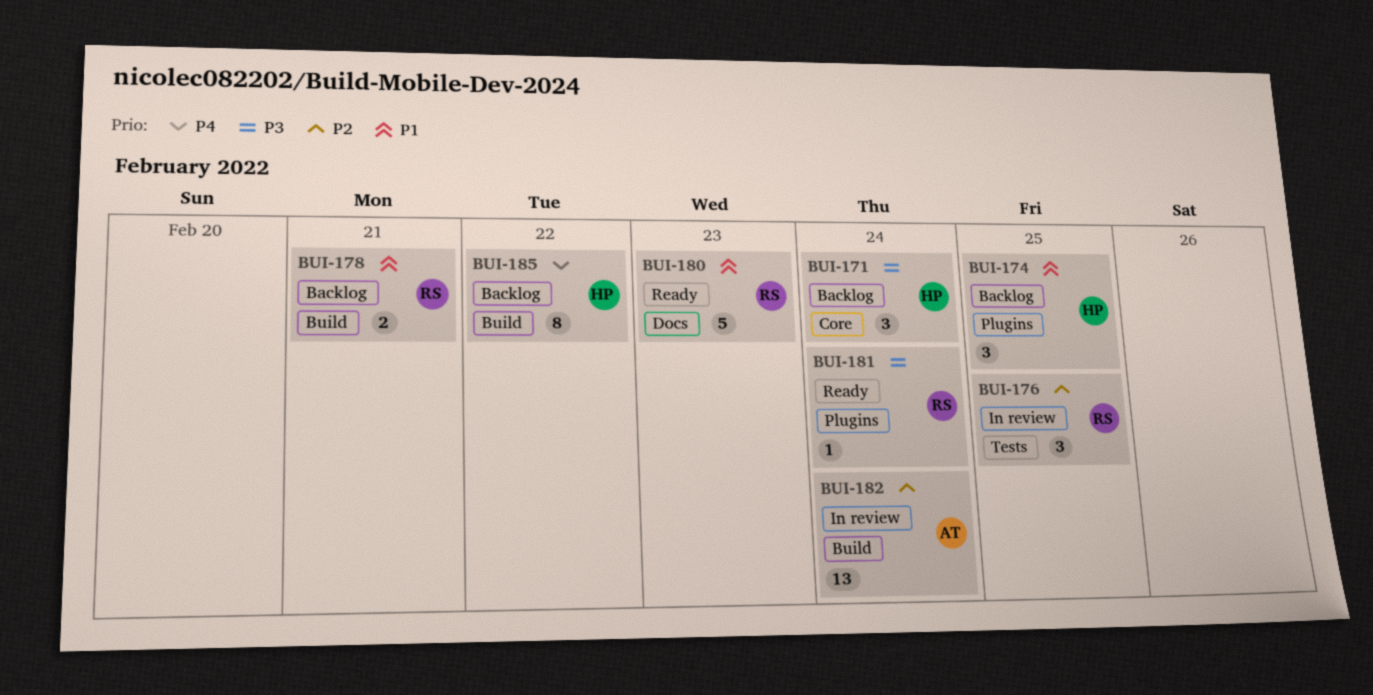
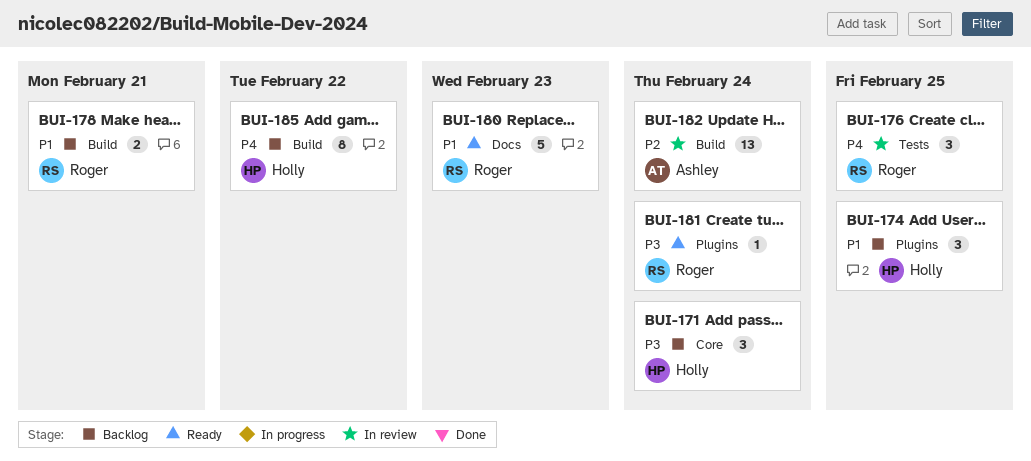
BUI-176, priority: P2 -> P4

